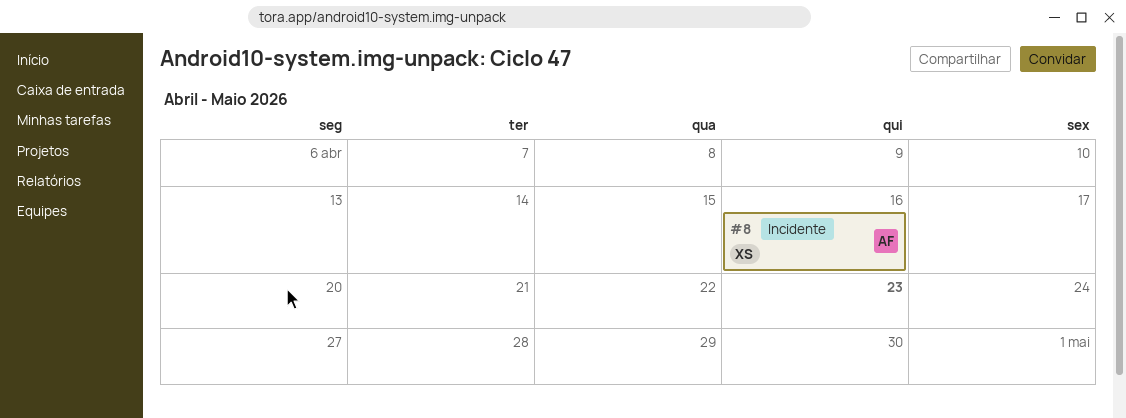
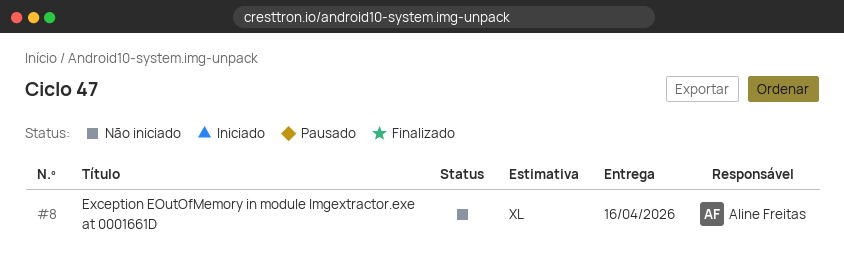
#8, estimate: XS -> XL

